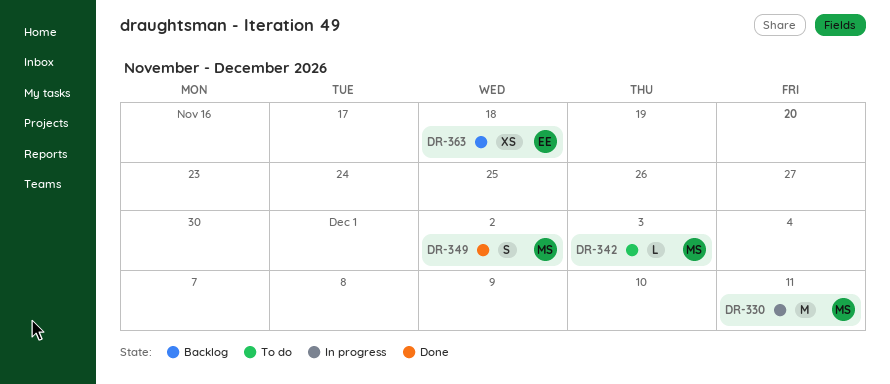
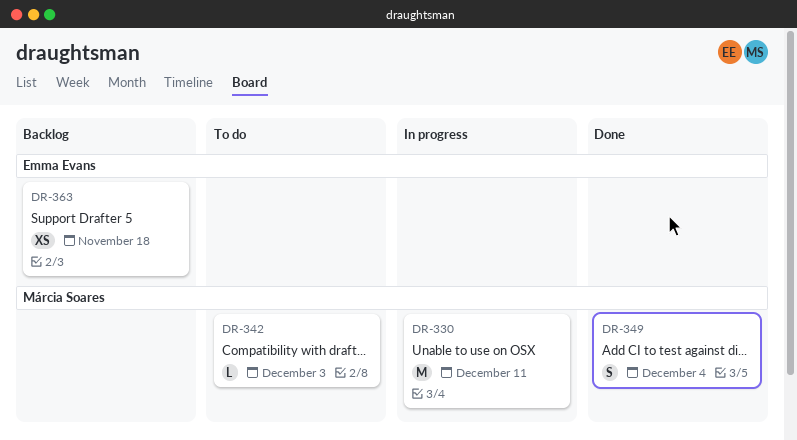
DR-349, due: Dec 2 -> Dec 4

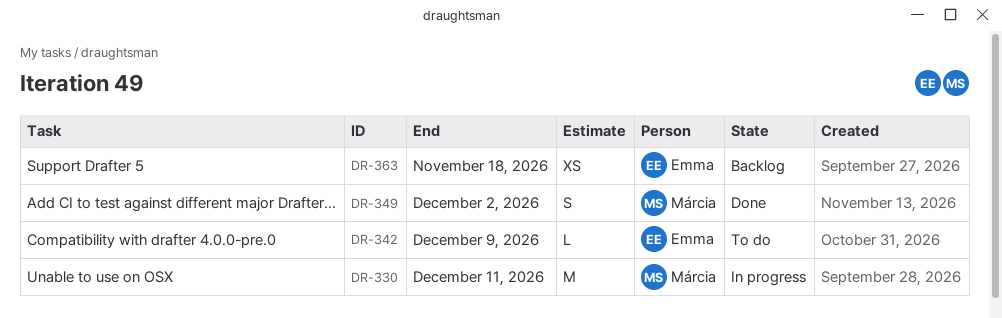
DR-342, owner: Márcia Soares -> Emma Evans
DR-342, due: Dec 3 -> Dec 9
DR-349, due: Dec 4 -> Dec 2

